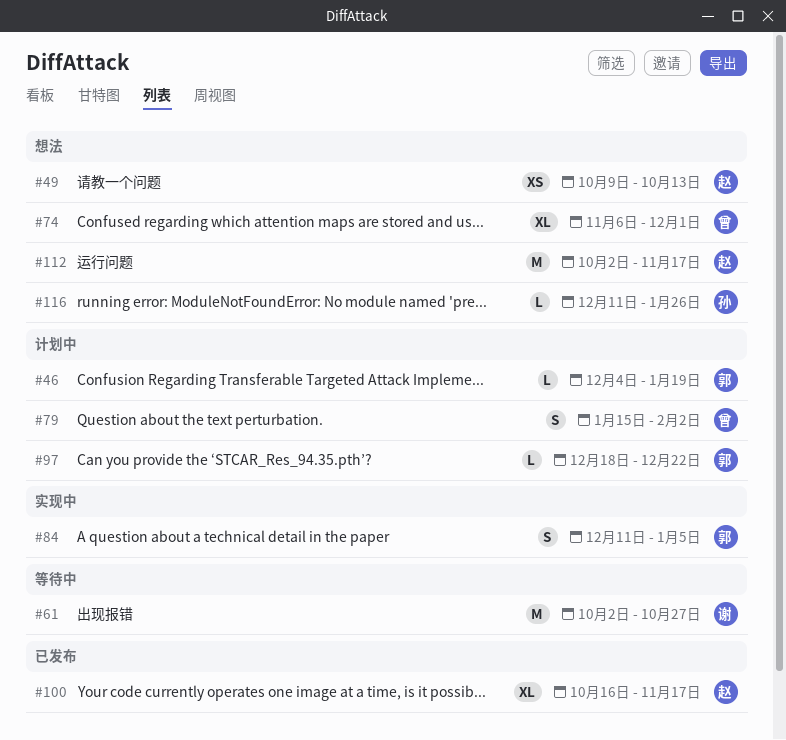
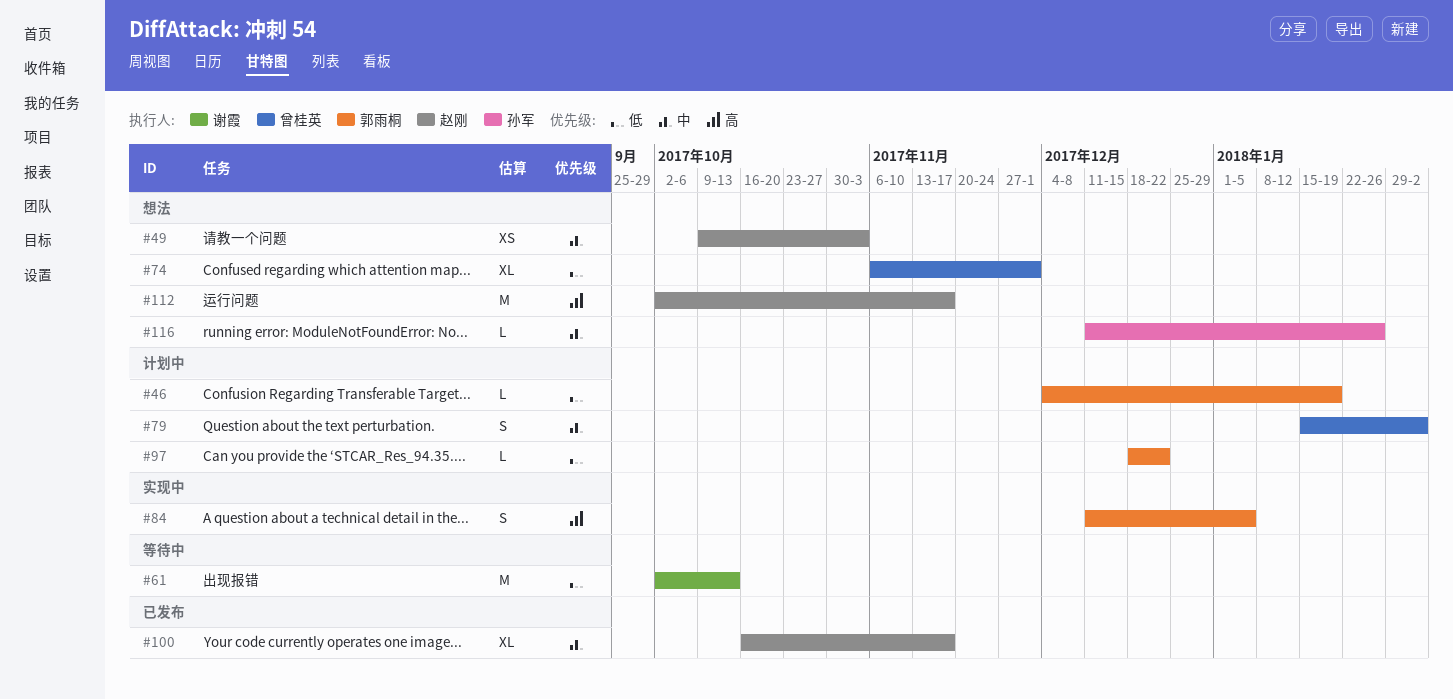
#49, due: Oct 13 -> Nov 3
#61, due: Oct 27 -> Oct 13

